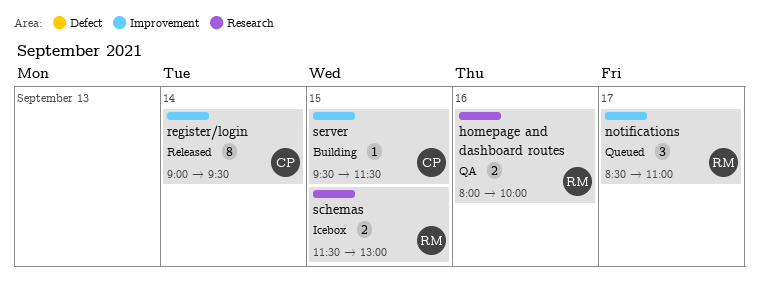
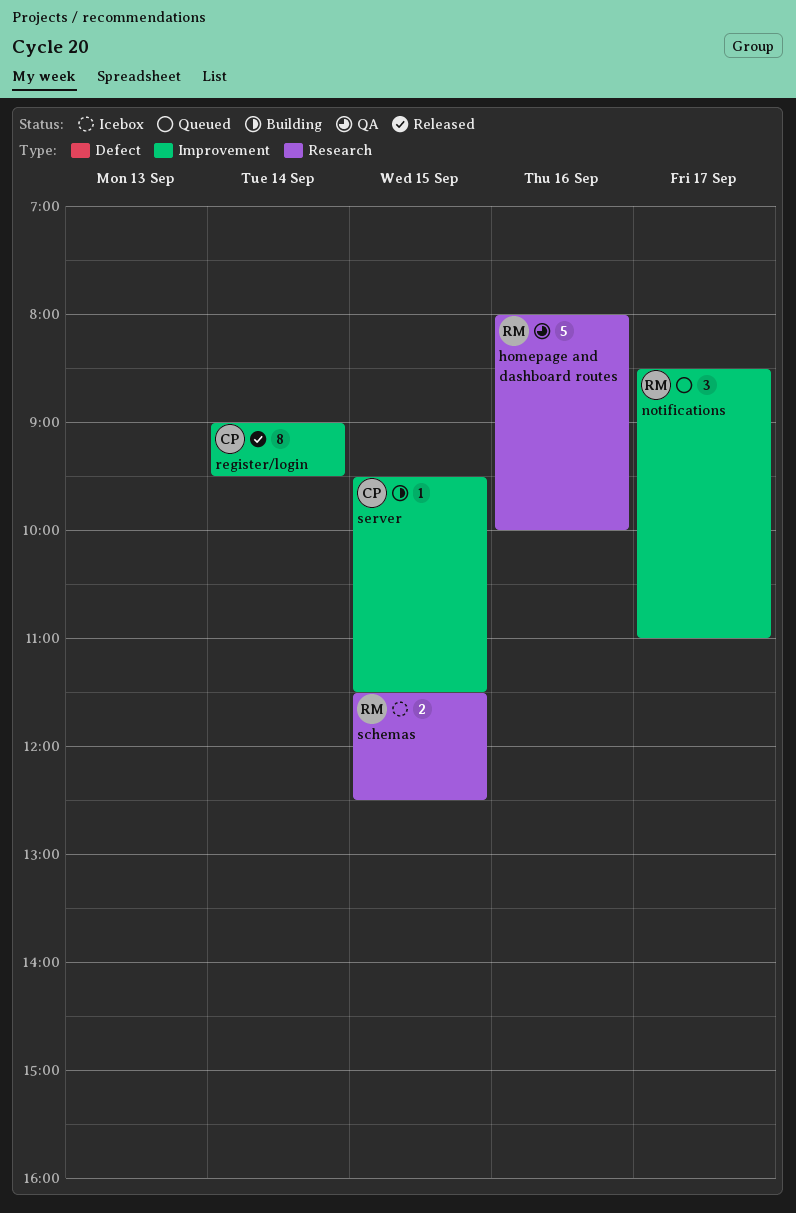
homepage and dashboard routes, estimate: 2 -> 5
schemas, ends: 13:00 -> 12:30

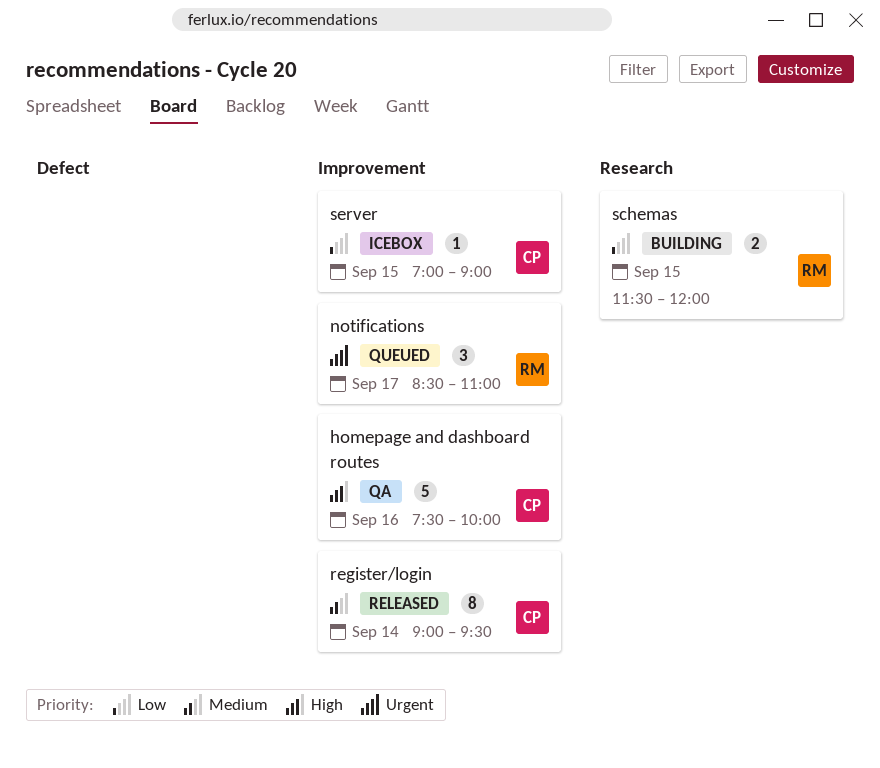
homepage and dashboard routes, owner: RM -> CP
homepage and dashboard routes, label: Research -> Improvement
homepage and dashboard routes, begins: 08:00 -> 07:30
schemas, status: Icebox -> Building
schemas, ends: 12:30 -> 12:00
server, status: Building -> Icebox
server, begins: 09:30 -> 07:00
server, ends: 11:30 -> 09:00

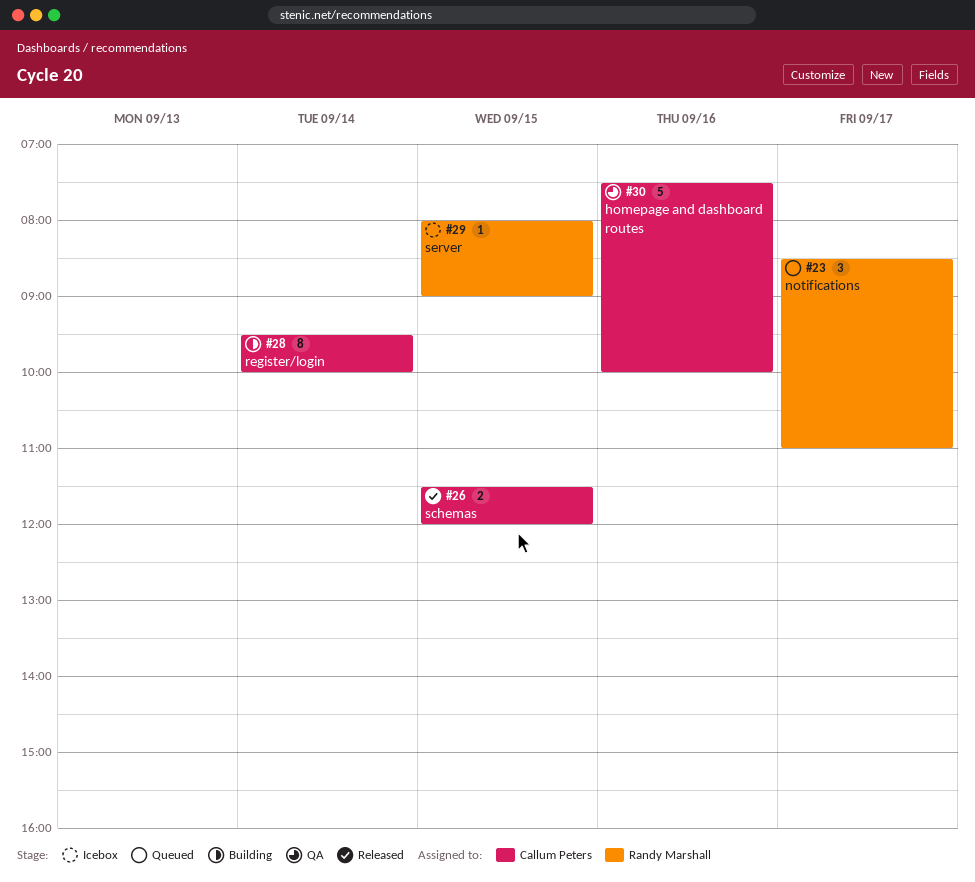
register/login, status: Released -> Building
register/login, begins: 09:00 -> 09:30
register/login, ends: 09:30 -> 10:00
schemas, status: Building -> Released
schemas, owner: Randy Marshall -> Callum Peters
server, owner: Callum Peters -> Randy Marshall
server, begins: 07:00 -> 08:00

